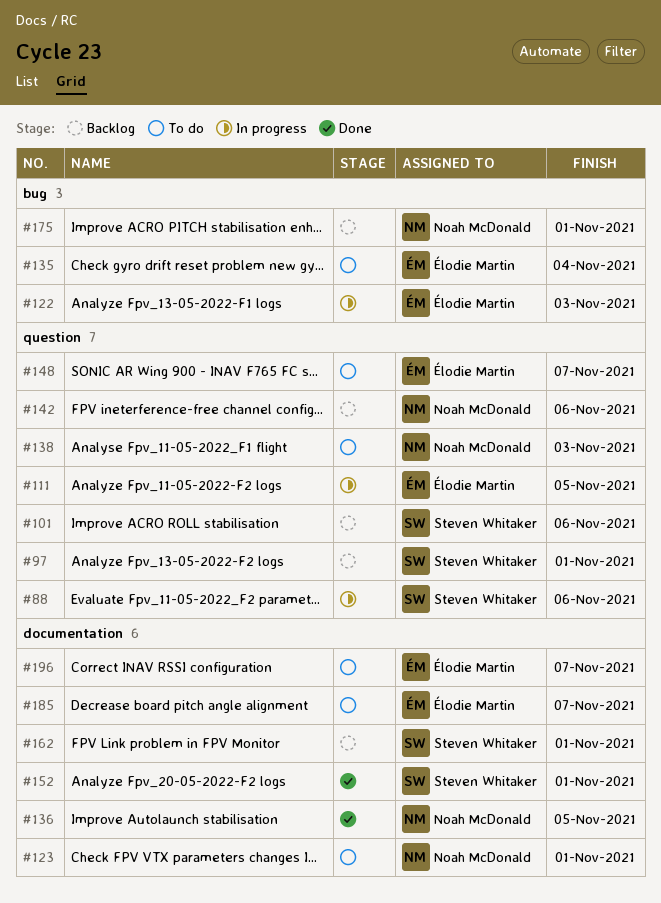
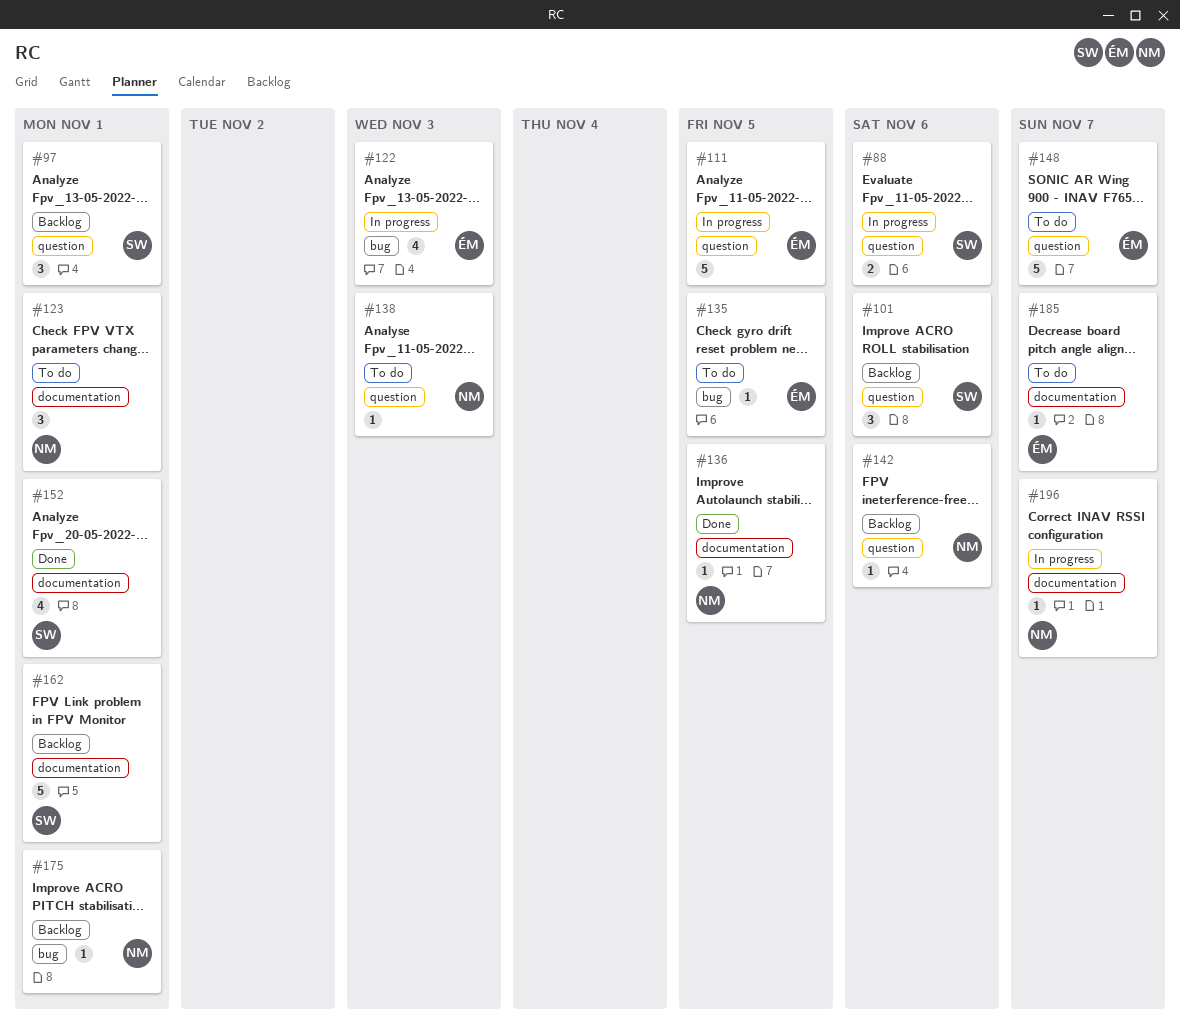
#135, due: Nov 4 -> Nov 5
#196, status: To do -> In progress
#196, owner: Élodie Martin -> Noah McDonald

